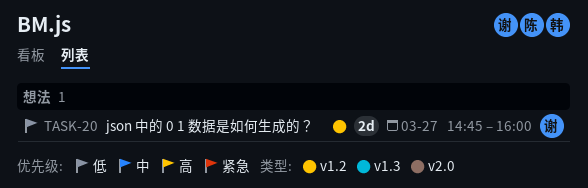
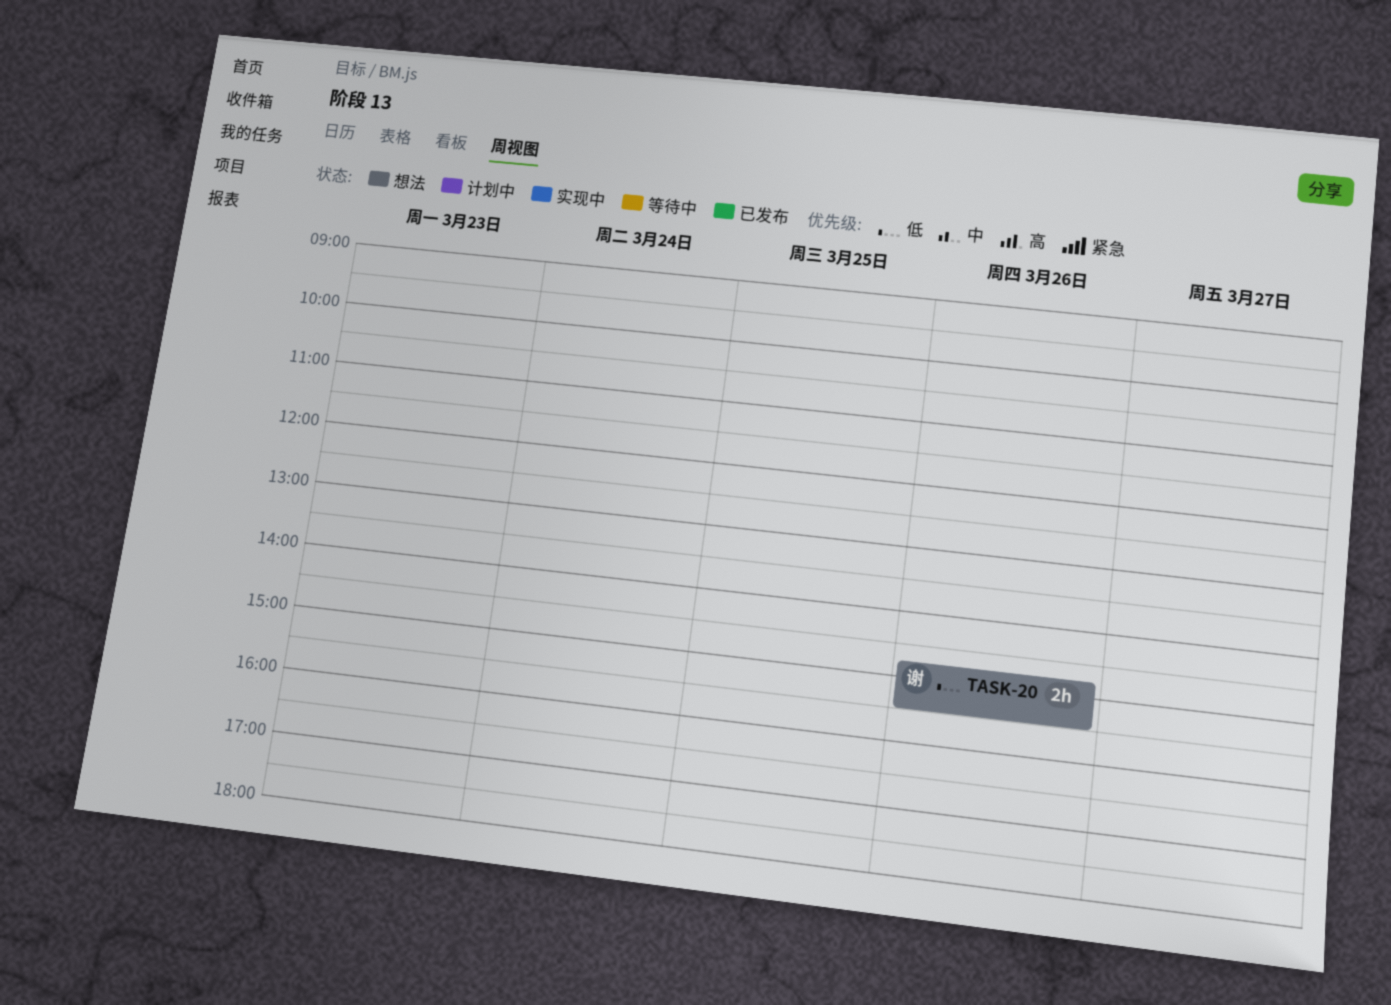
TASK-20, estimate: 2d -> 2h
TASK-20, day: Mar 27 -> Mar 26
TASK-20, ends: 16:00 -> 15:30

